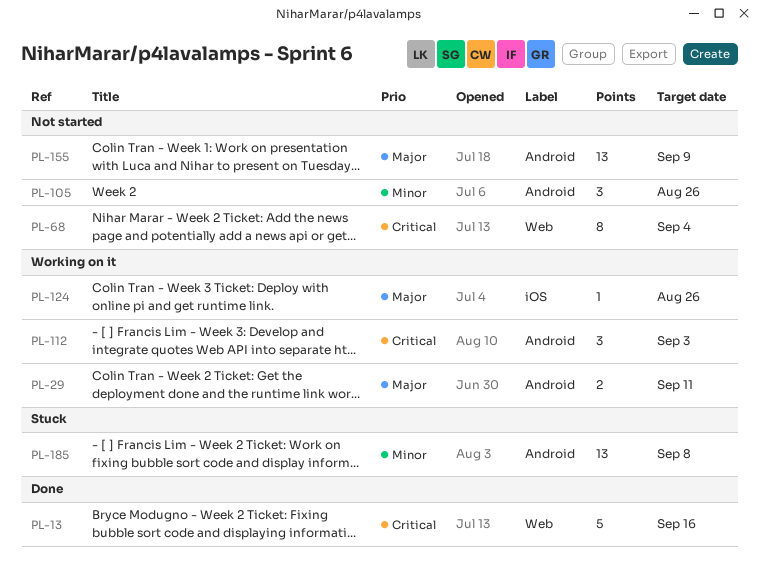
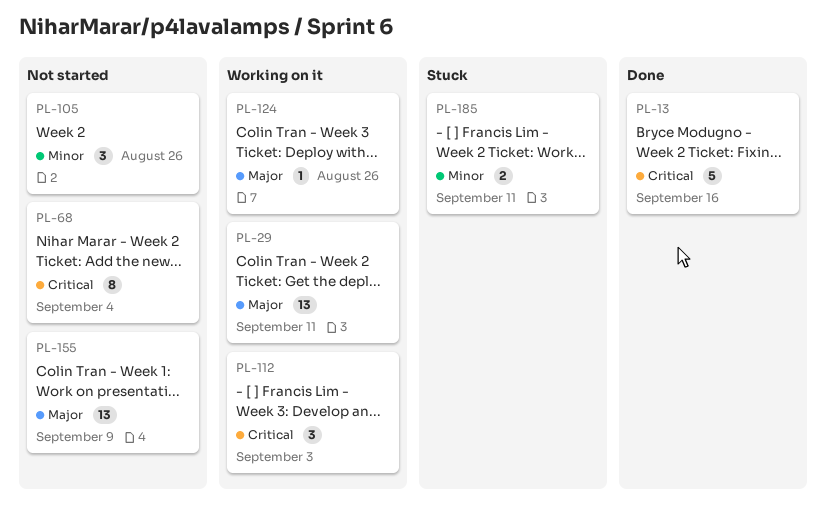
PL-29, estimate: 2 -> 13
PL-185, estimate: 13 -> 2
PL-185, due: Sep 8 -> Sep 11

